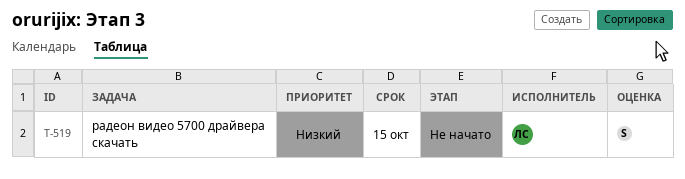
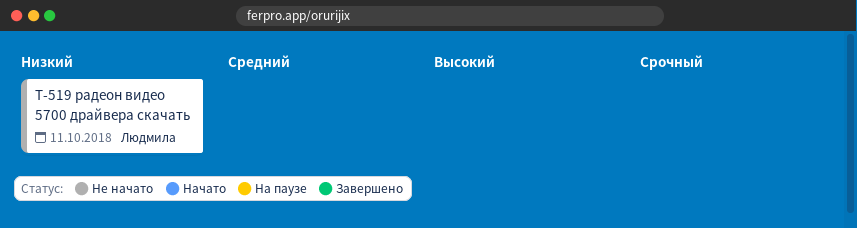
T-519, due: Oct 15 -> Oct 11

